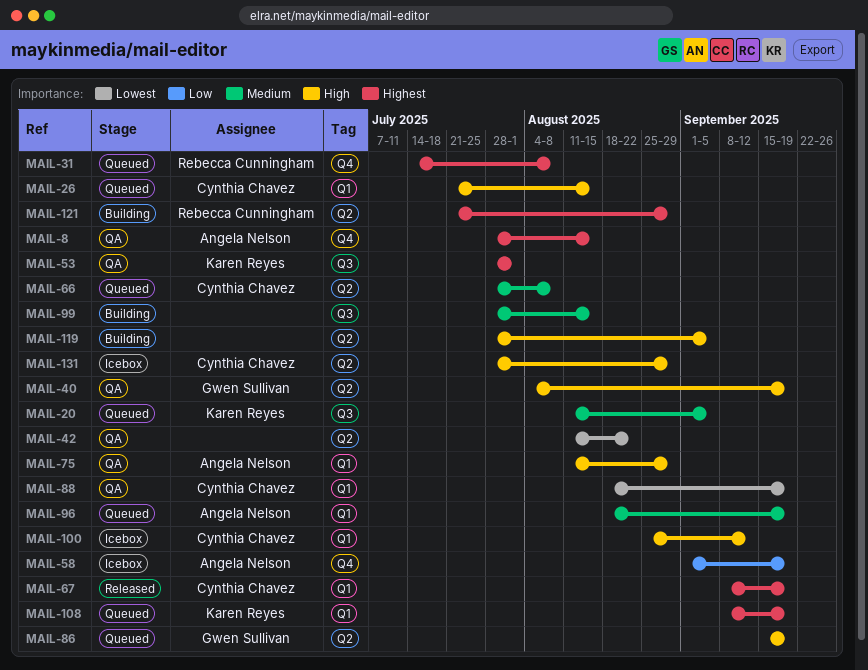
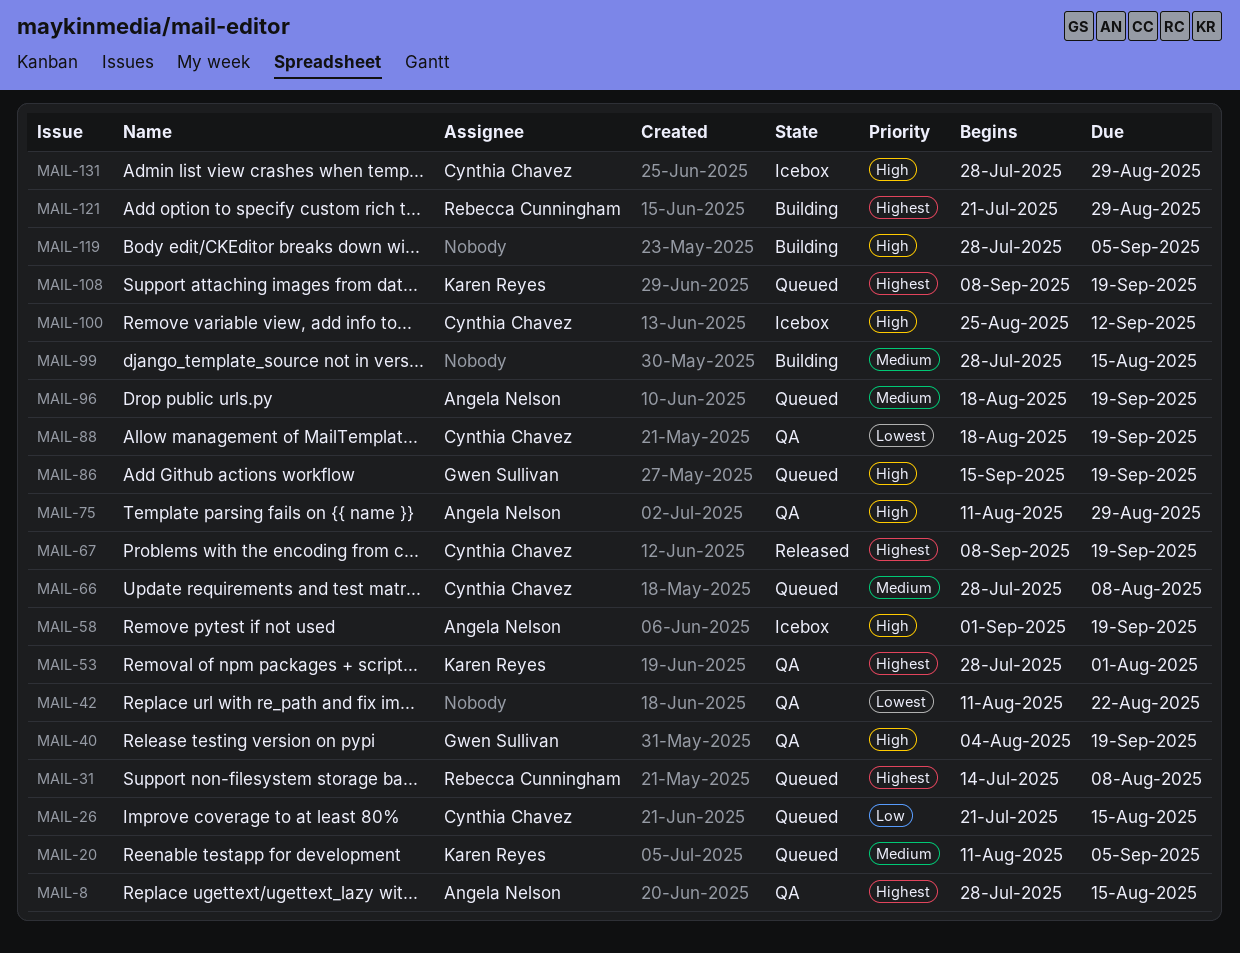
MAIL-26, priority: High -> Low
MAIL-58, priority: Low -> High

